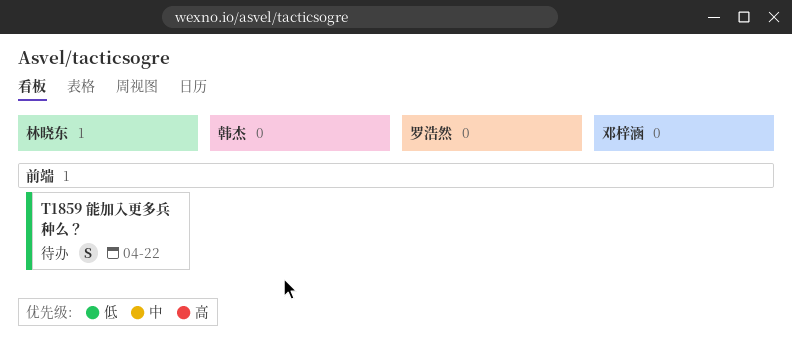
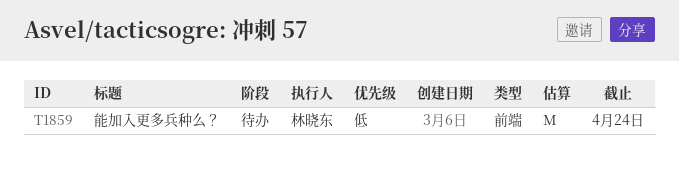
T1859, estimate: S -> M
T1859, due: Apr 22 -> Apr 24

